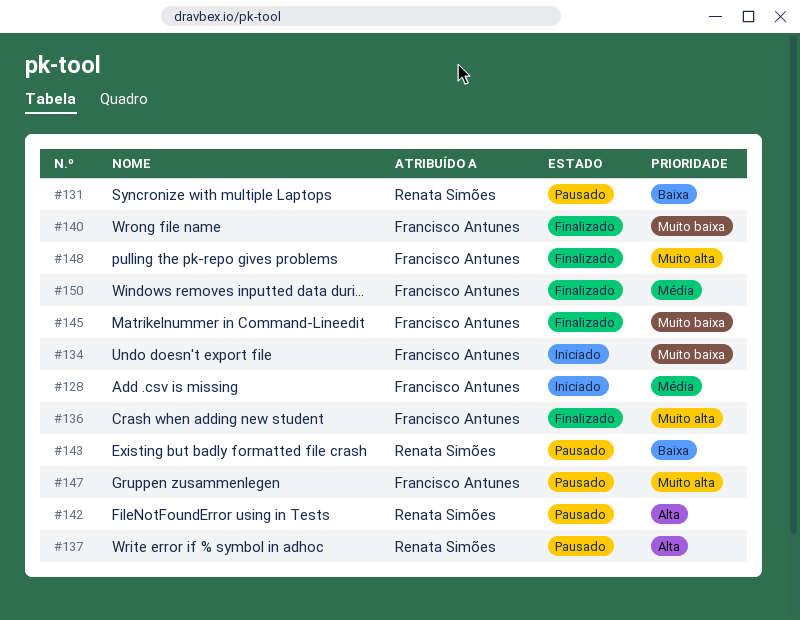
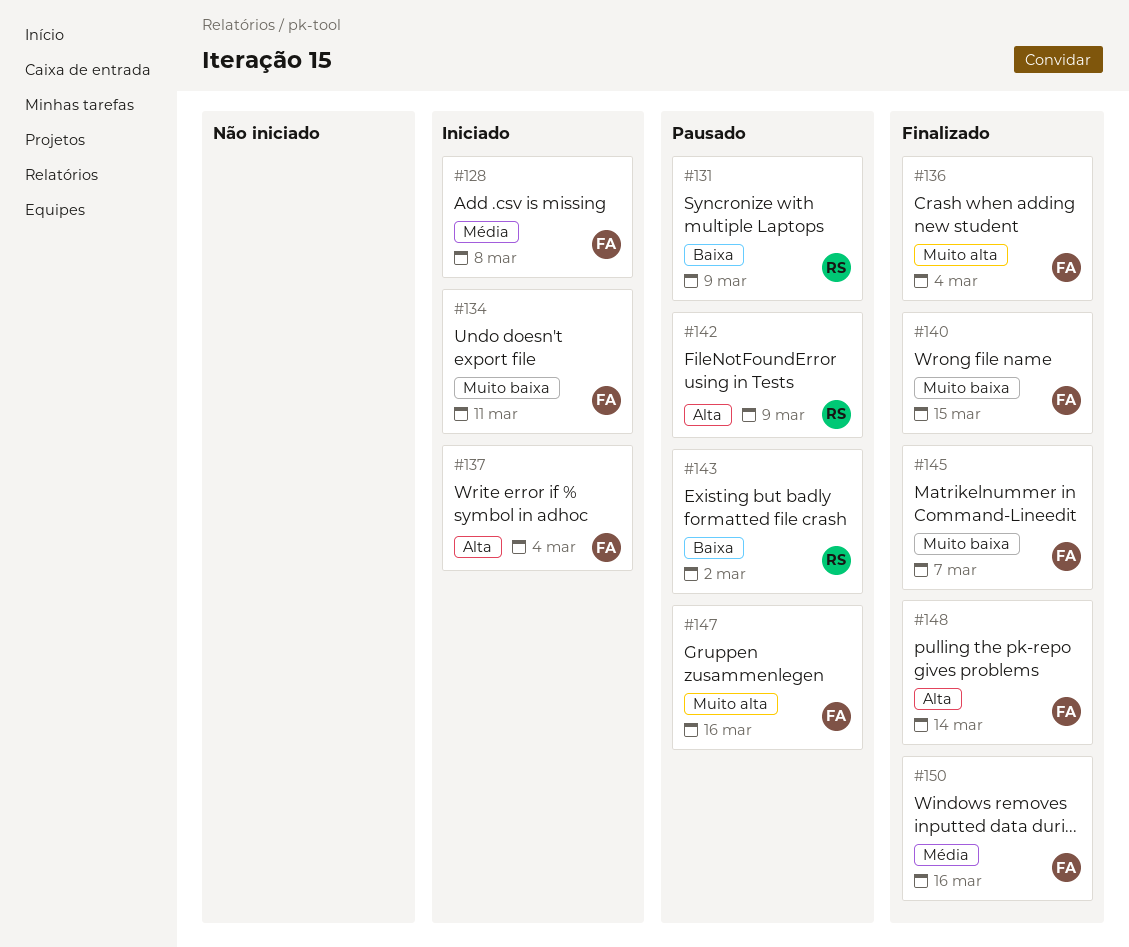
#137, status: Pausado -> Iniciado
#137, owner: Renata Simões -> Francisco Antunes
#148, priority: Muito alta -> Alta

